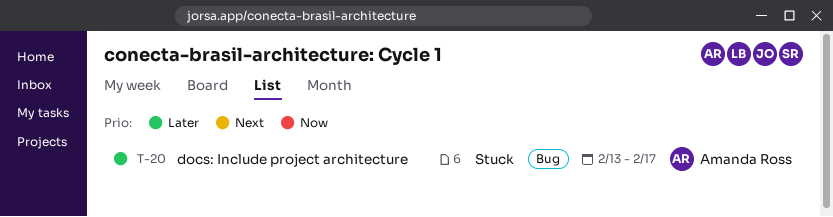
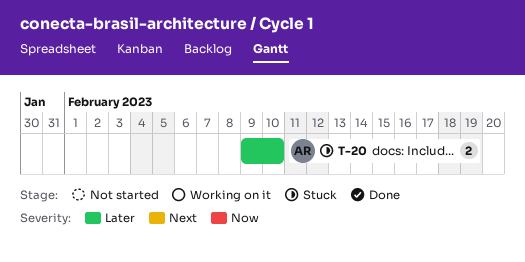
T-20, start: Feb 13 -> Feb 9
T-20, due: Feb 17 -> Feb 10

